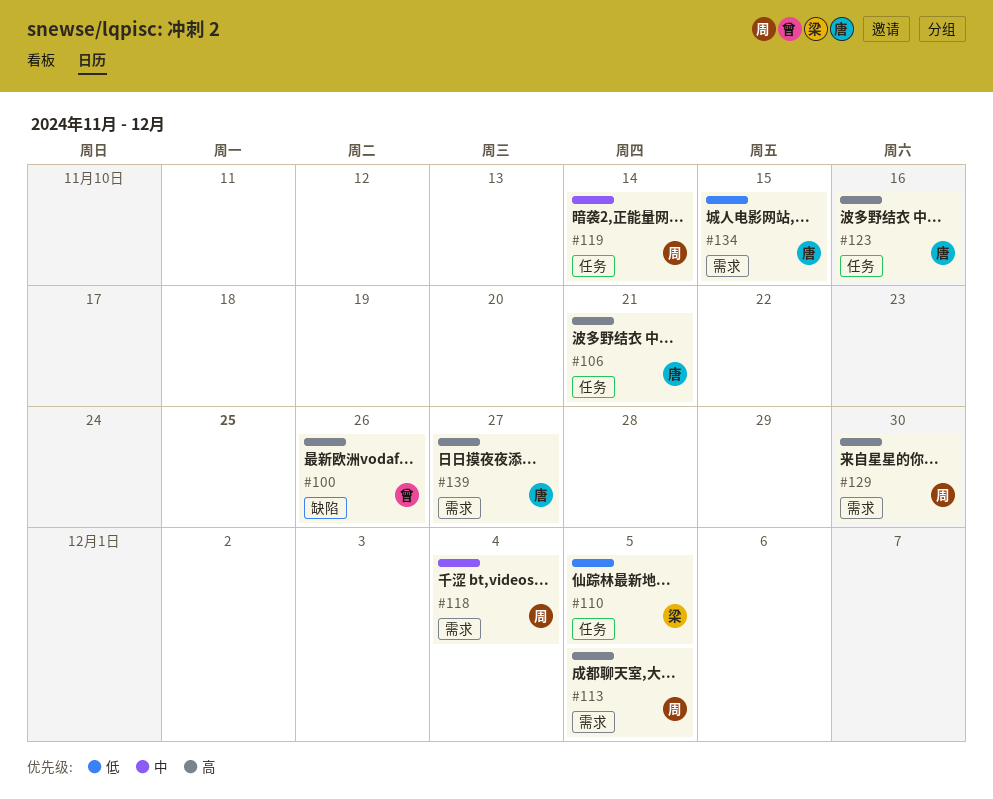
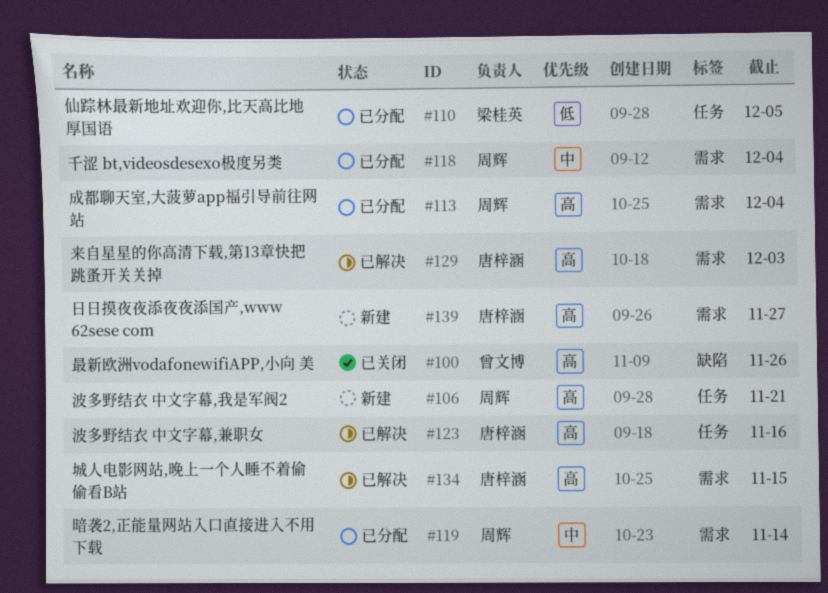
#106, owner: 唐梓涵 -> 周辉
#113, due: Dec 5 -> Dec 4
#119, label: 任务 -> 需求
#129, owner: 周辉 -> 唐梓涵
#129, due: Nov 30 -> Dec 3
#134, priority: 低 -> 高

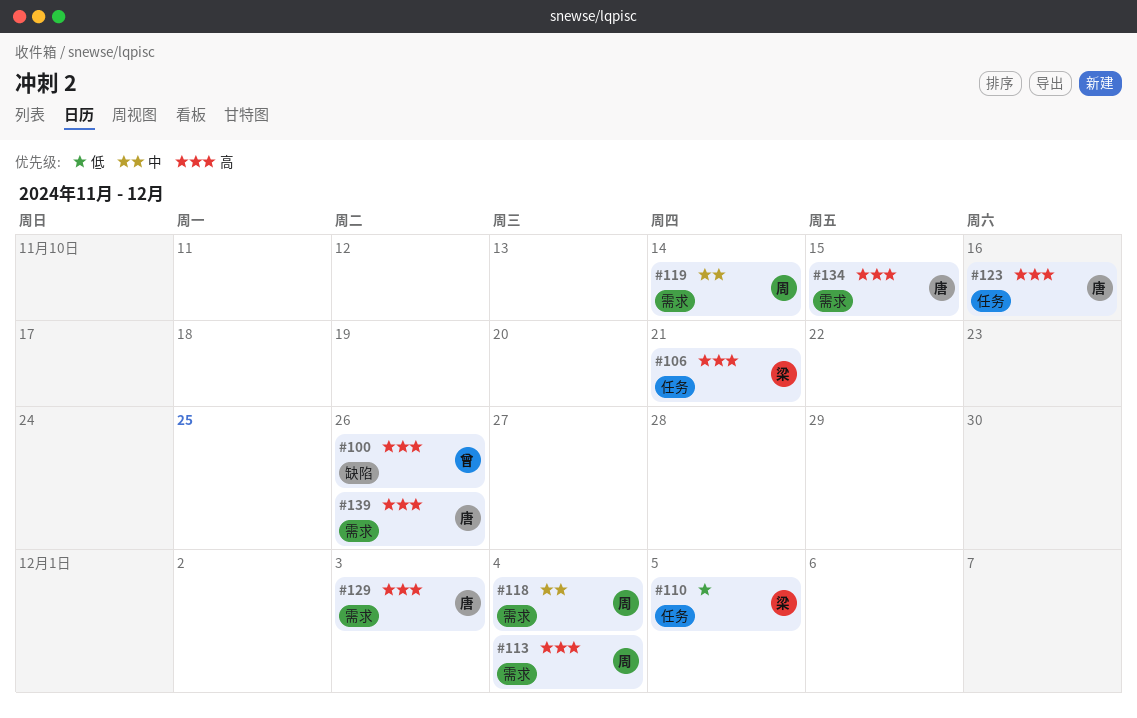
#106, owner: 周辉 -> 梁桂英
#139, due: Nov 27 -> Nov 26

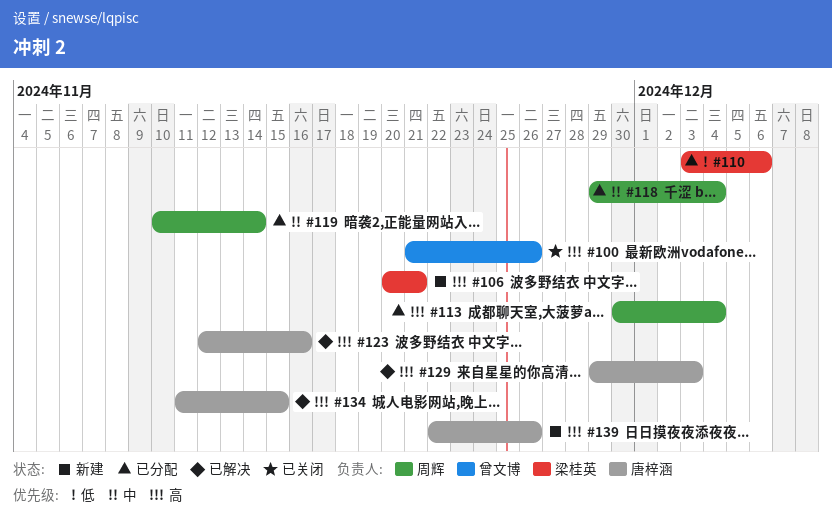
#110, due: Dec 5 -> Dec 6

